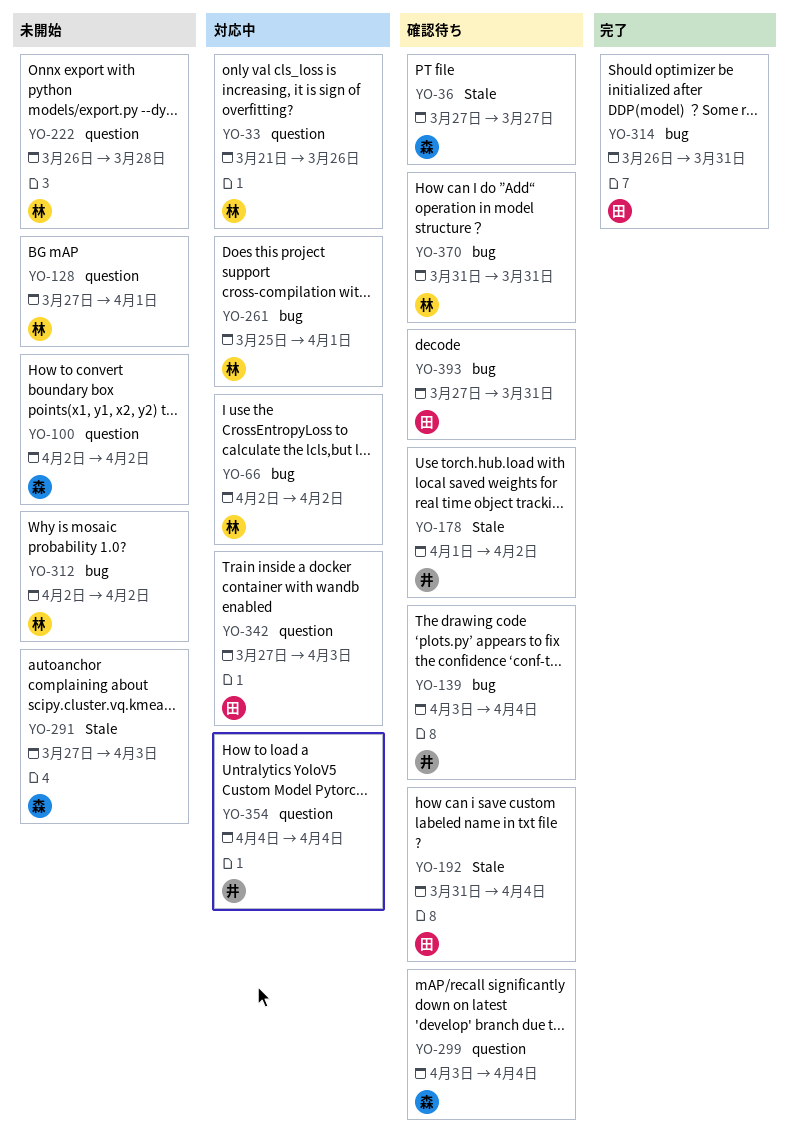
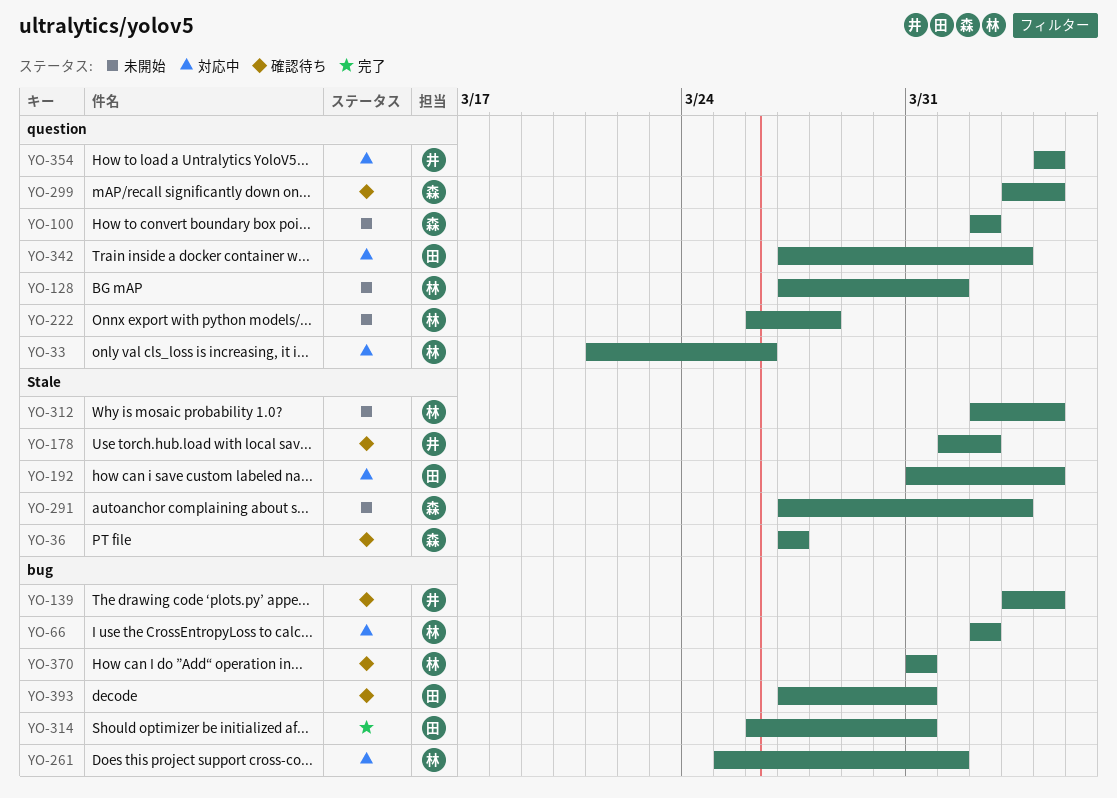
YO-192, status: 確認待ち -> 対応中
YO-312, label: bug -> Stale
YO-312, due: Apr 2 -> Apr 4

